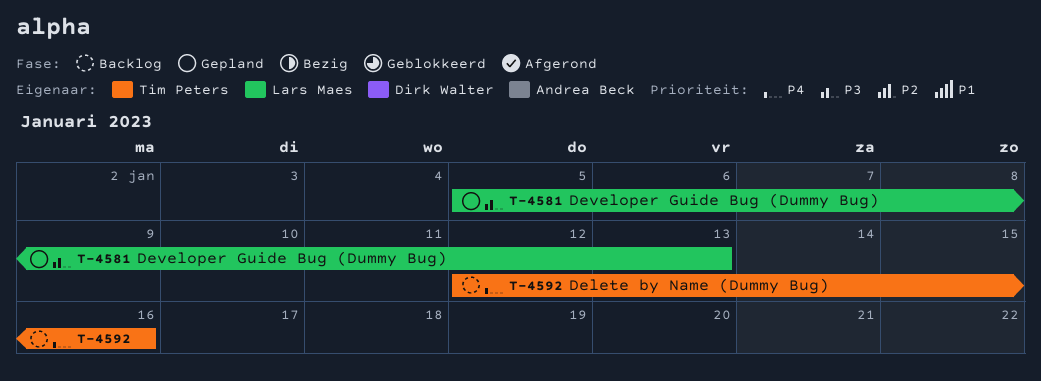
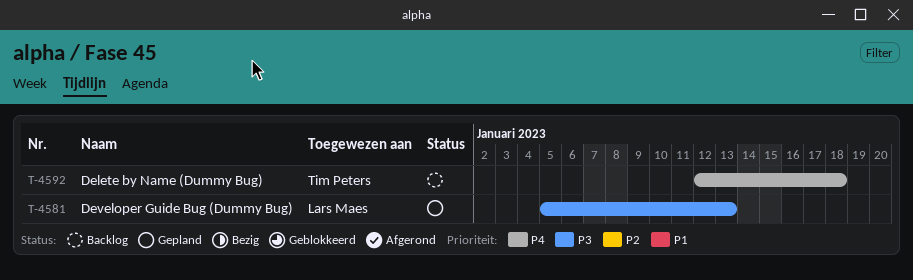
T-4592, due: Jan 16 -> Jan 18

